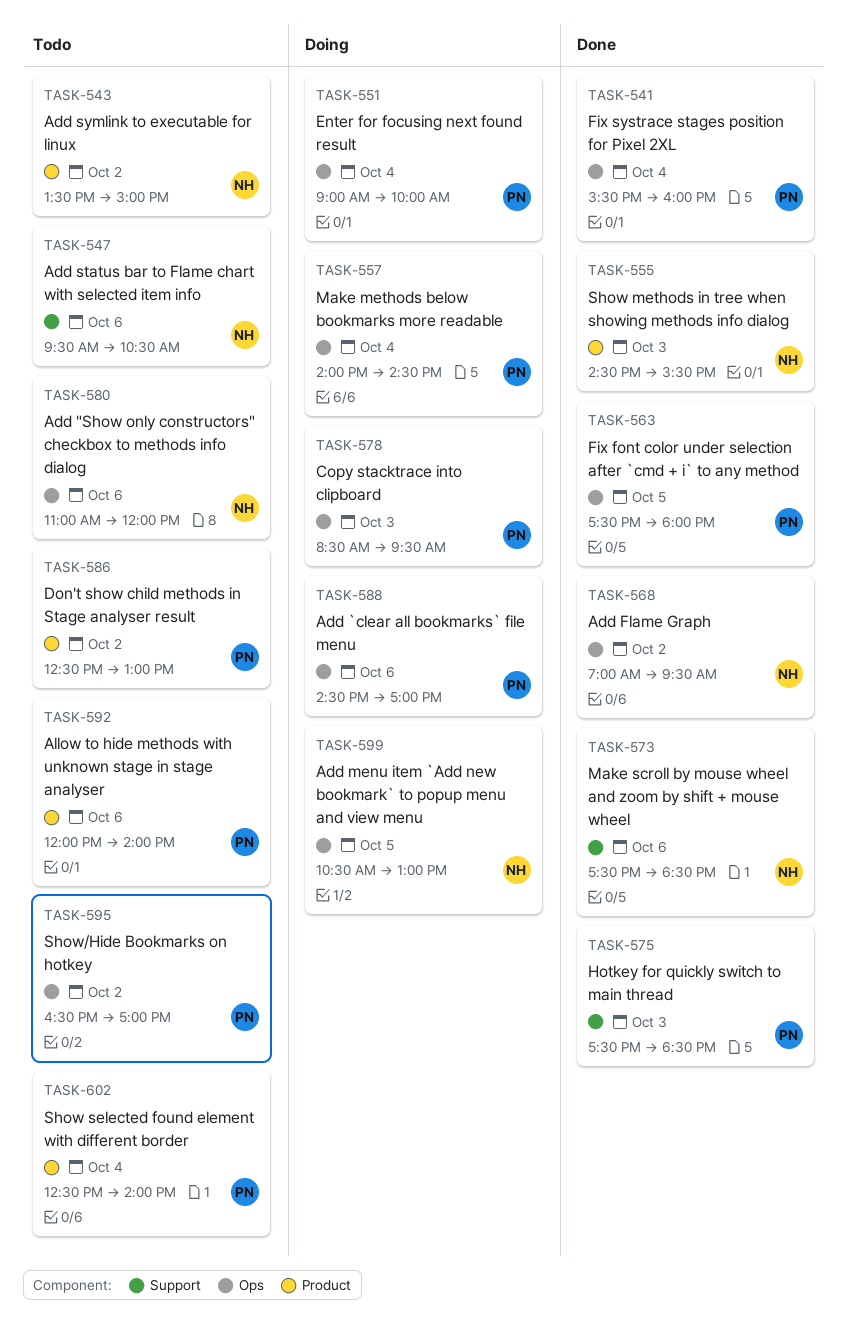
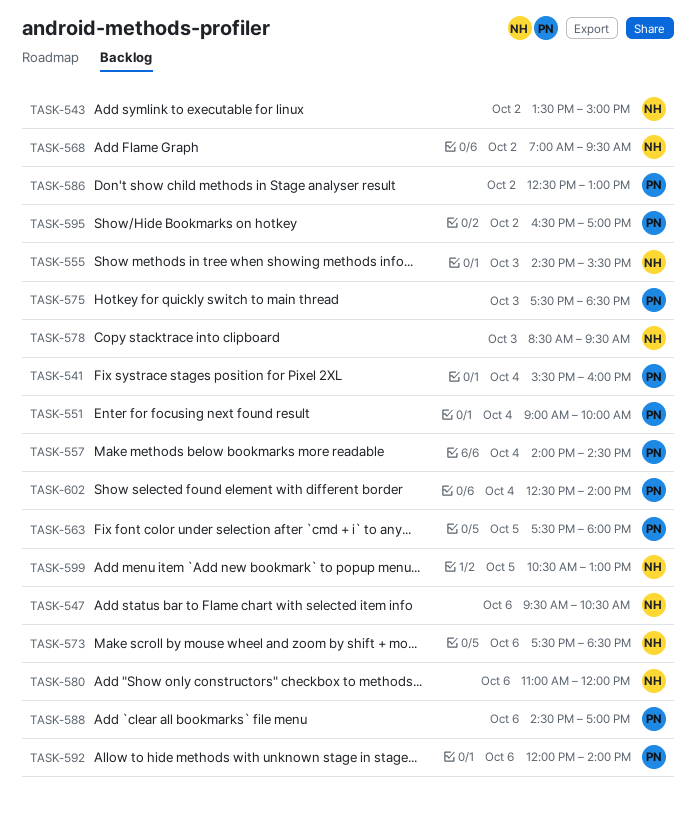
TASK-578, owner: PN -> NH

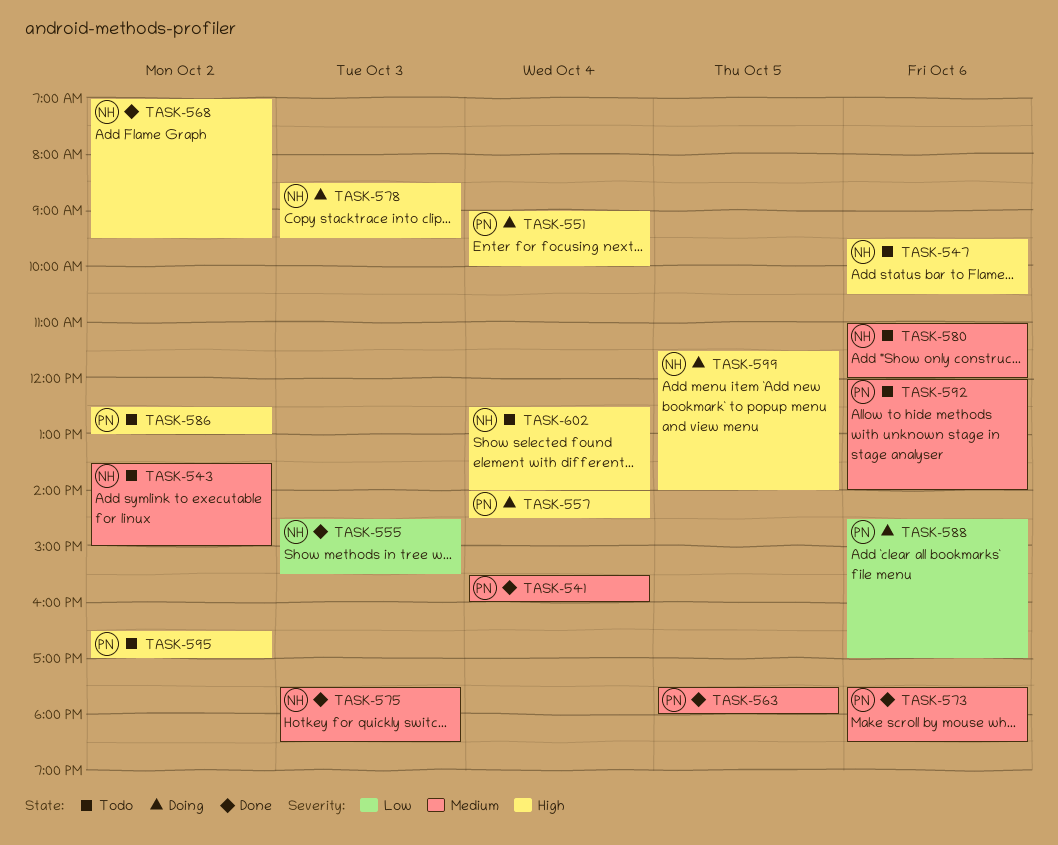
TASK-573, owner: NH -> PN
TASK-575, owner: PN -> NH
TASK-599, begins: 10:30 -> 11:30
TASK-599, ends: 13:00 -> 14:00
TASK-602, owner: PN -> NH

